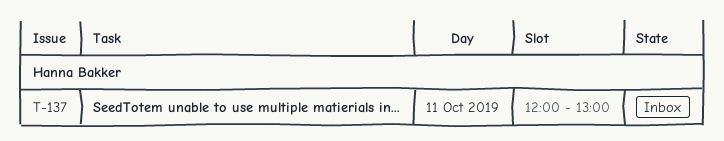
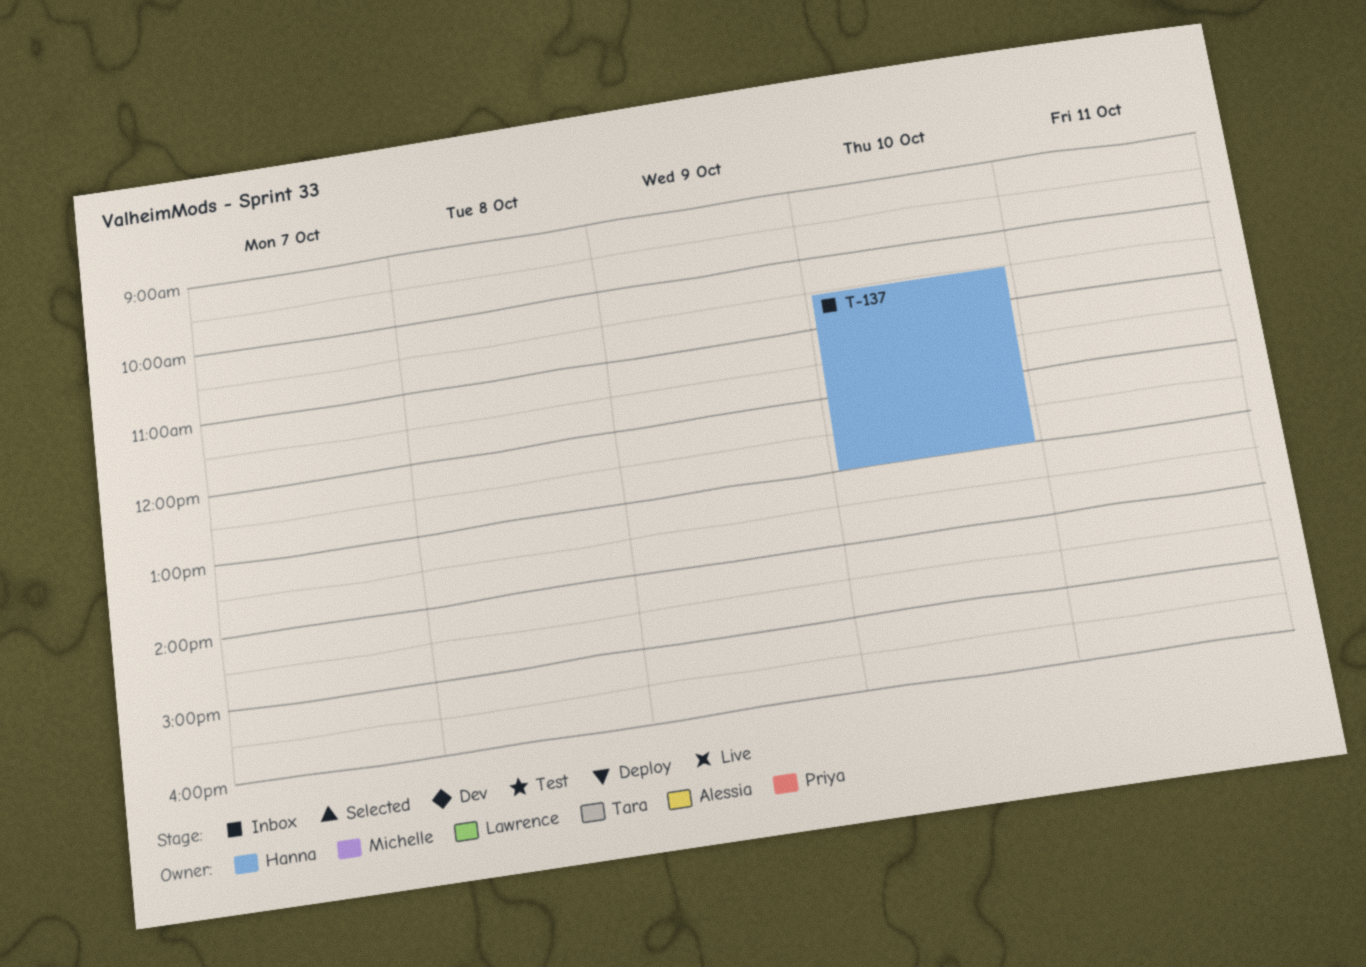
T-137, day: Oct 11 -> Oct 10
T-137, begins: 12:00 -> 10:30

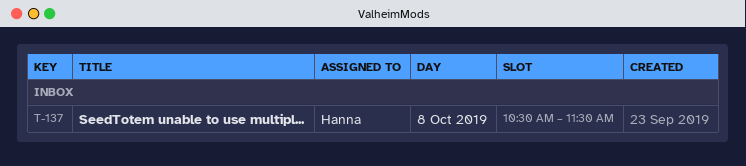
T-137, day: Oct 10 -> Oct 8
T-137, ends: 13:00 -> 11:30

